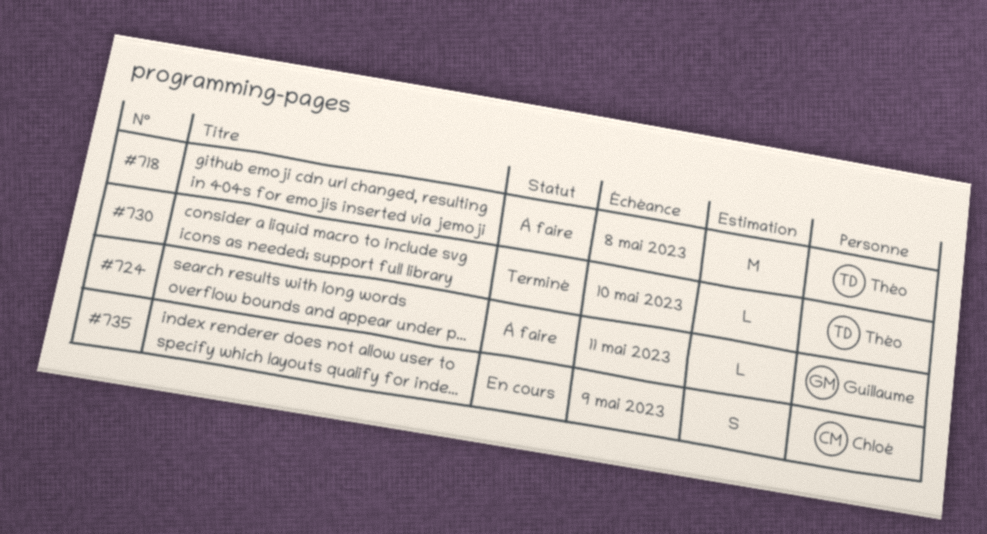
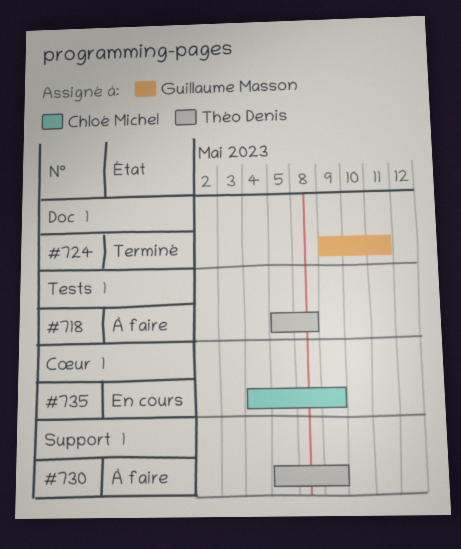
#724, status: À faire -> Terminé
#730, status: Terminé -> À faire
#730, due: May 10 -> May 9

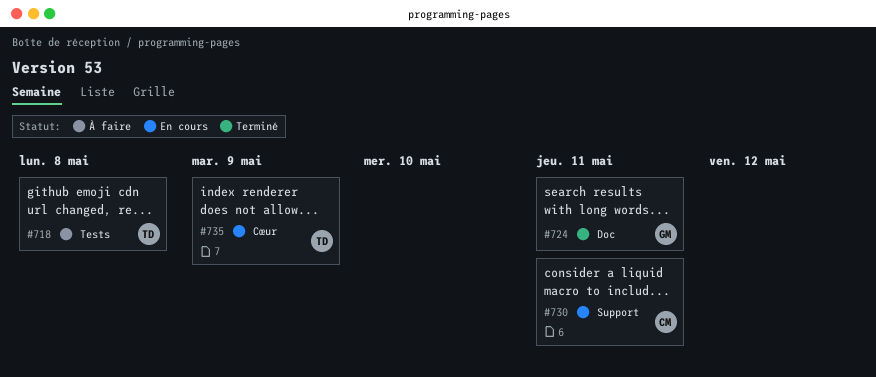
#730, status: À faire -> En cours
#730, owner: Théo Denis -> Chloé Michel
#730, due: May 9 -> May 11
#735, owner: Chloé Michel -> Théo Denis

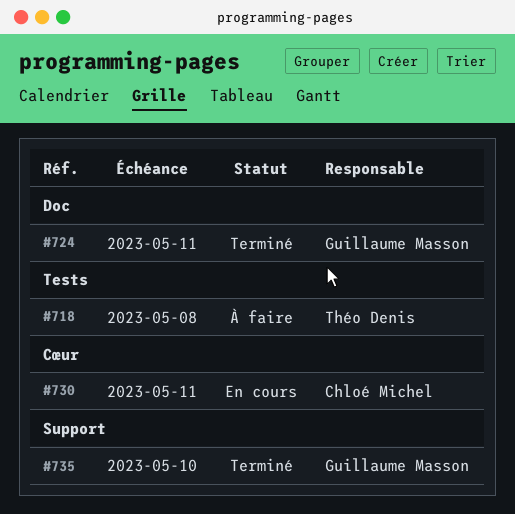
#730, label: Support -> Cœur
#735, status: En cours -> Terminé
#735, owner: Théo Denis -> Guillaume Masson
#735, label: Cœur -> Support
#735, due: May 9 -> May 10

